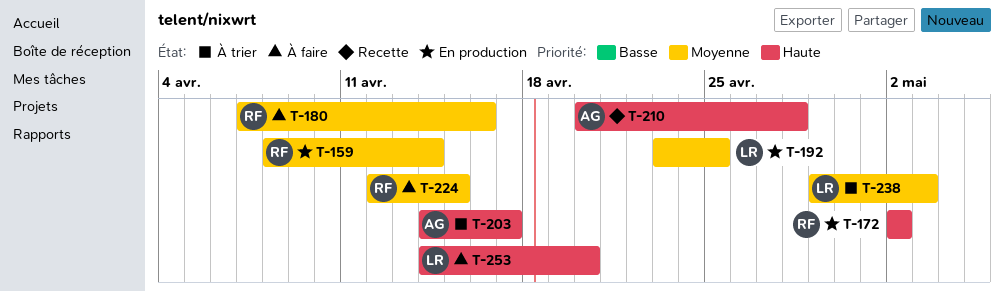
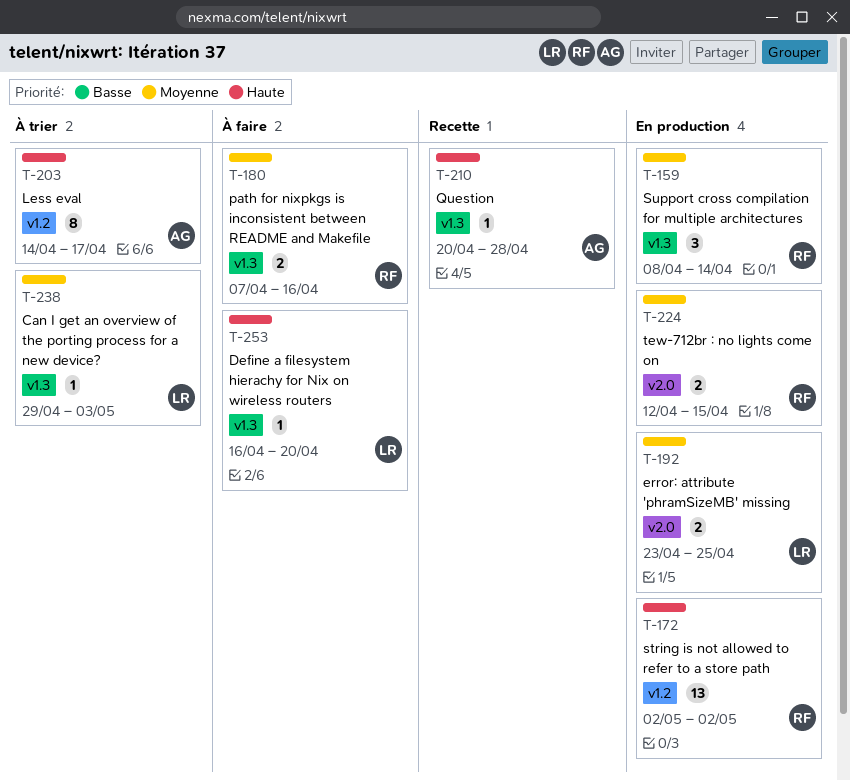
T-224, status: À faire -> En production
T-253, start: Apr 14 -> Apr 16

